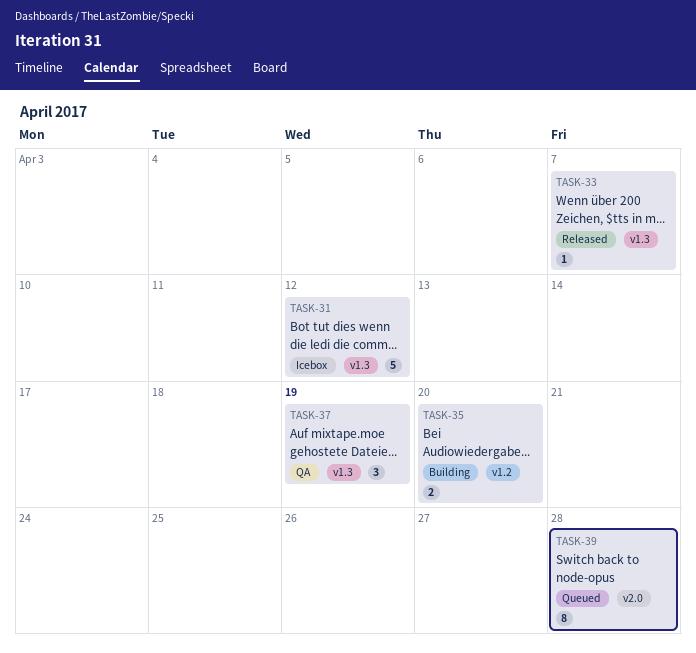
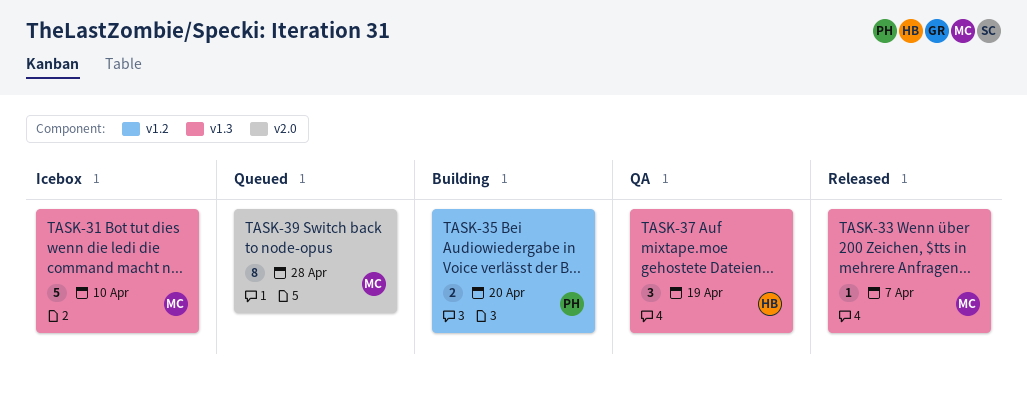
TASK-31, due: Apr 12 -> Apr 10

